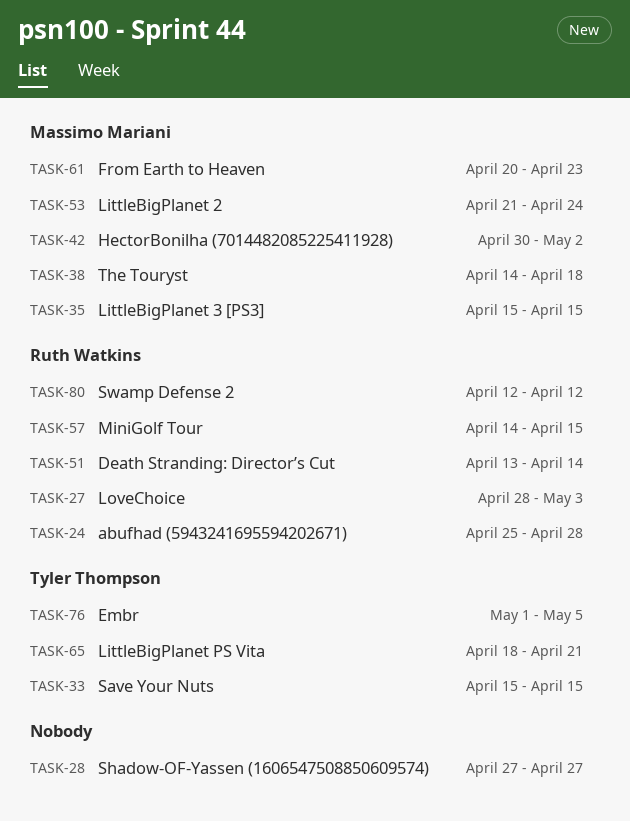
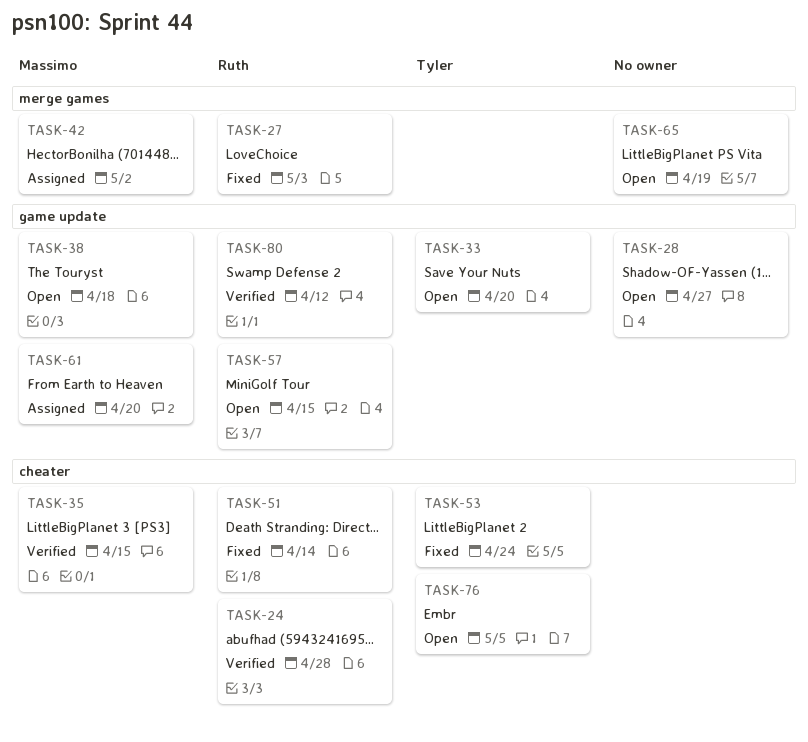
TASK-33, due: Apr 15 -> Apr 20
TASK-53, owner: Massimo Mariani -> Tyler Thompson
TASK-61, due: Apr 23 -> Apr 20
TASK-65, owner: Tyler Thompson -> none
TASK-65, due: Apr 21 -> Apr 19

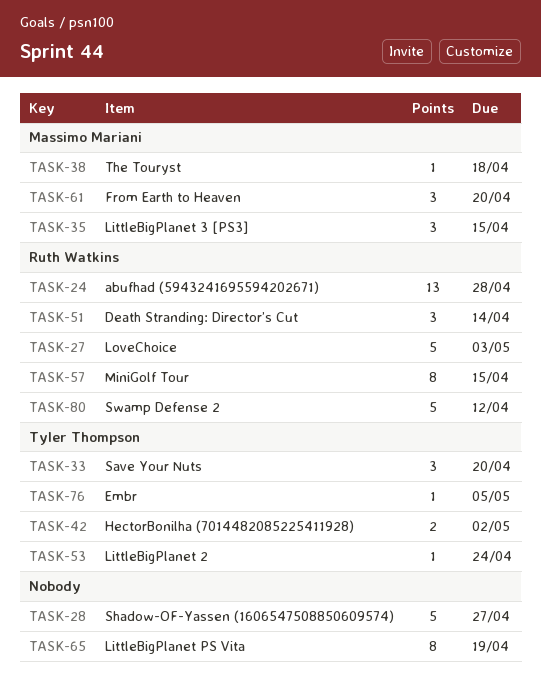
TASK-42, owner: Massimo Mariani -> Tyler Thompson

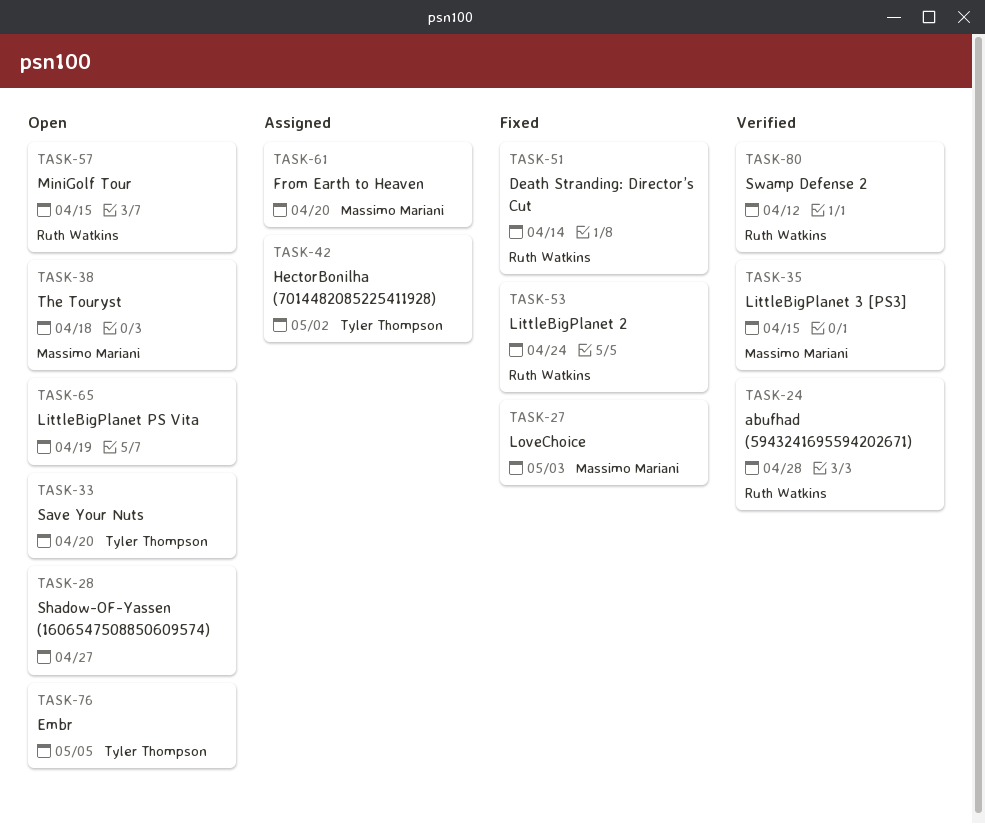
TASK-27, owner: Ruth Watkins -> Massimo Mariani
TASK-53, owner: Tyler Thompson -> Ruth Watkins

